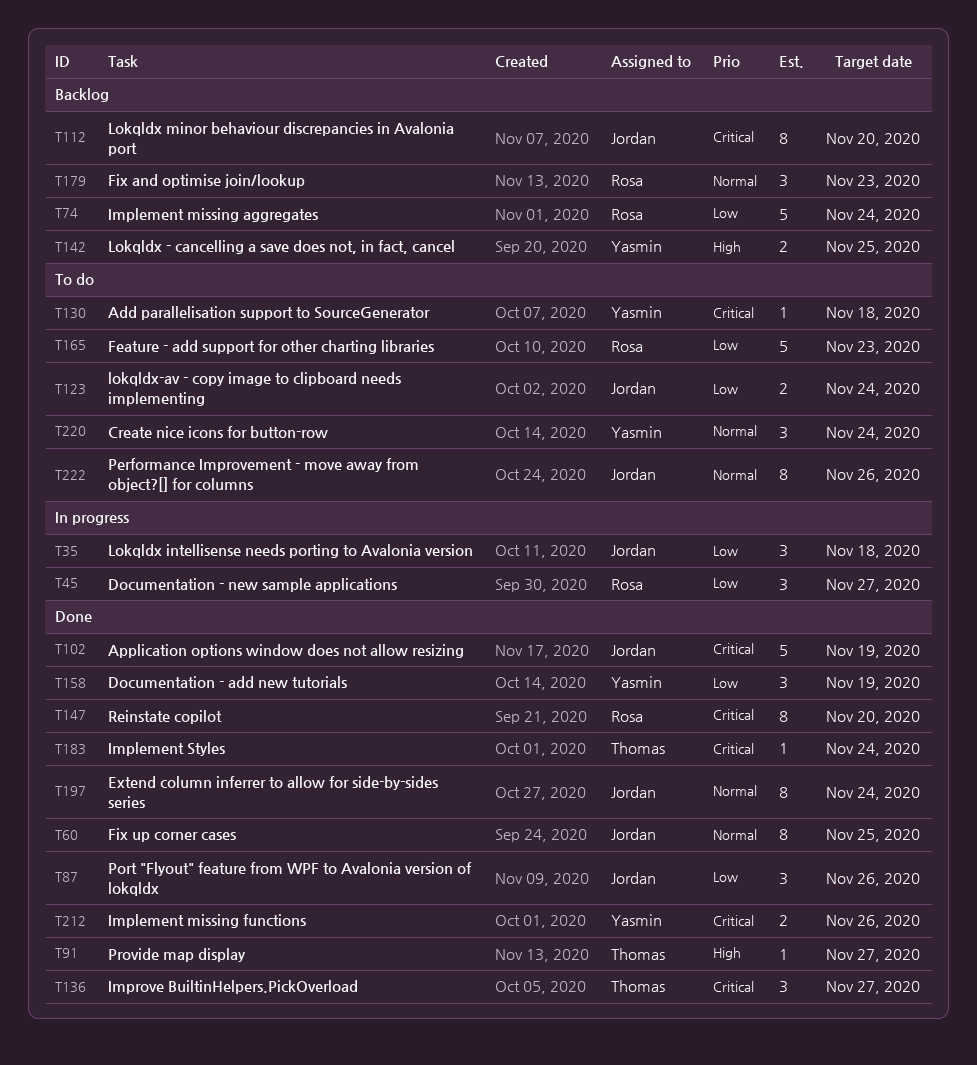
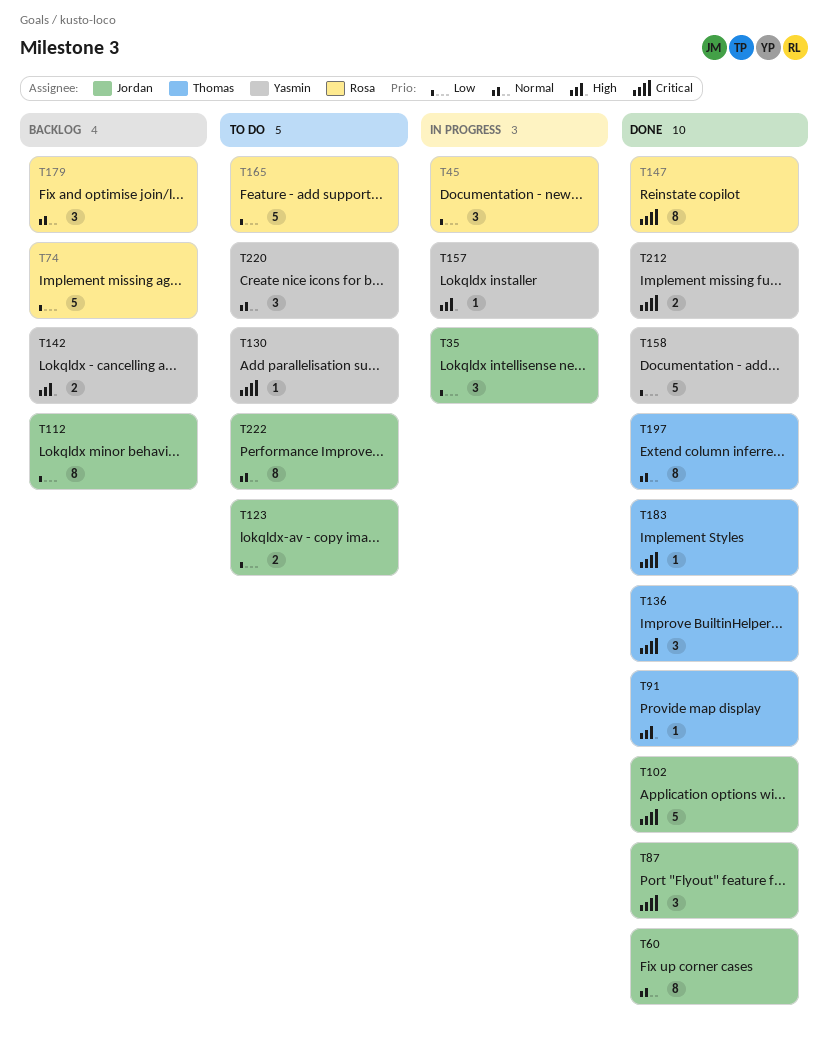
T87, priority: Low -> Critical
T112, priority: Critical -> Low
T157: none -> present
T158, estimate: 3 -> 5
T197, owner: Jordan -> Thomas

